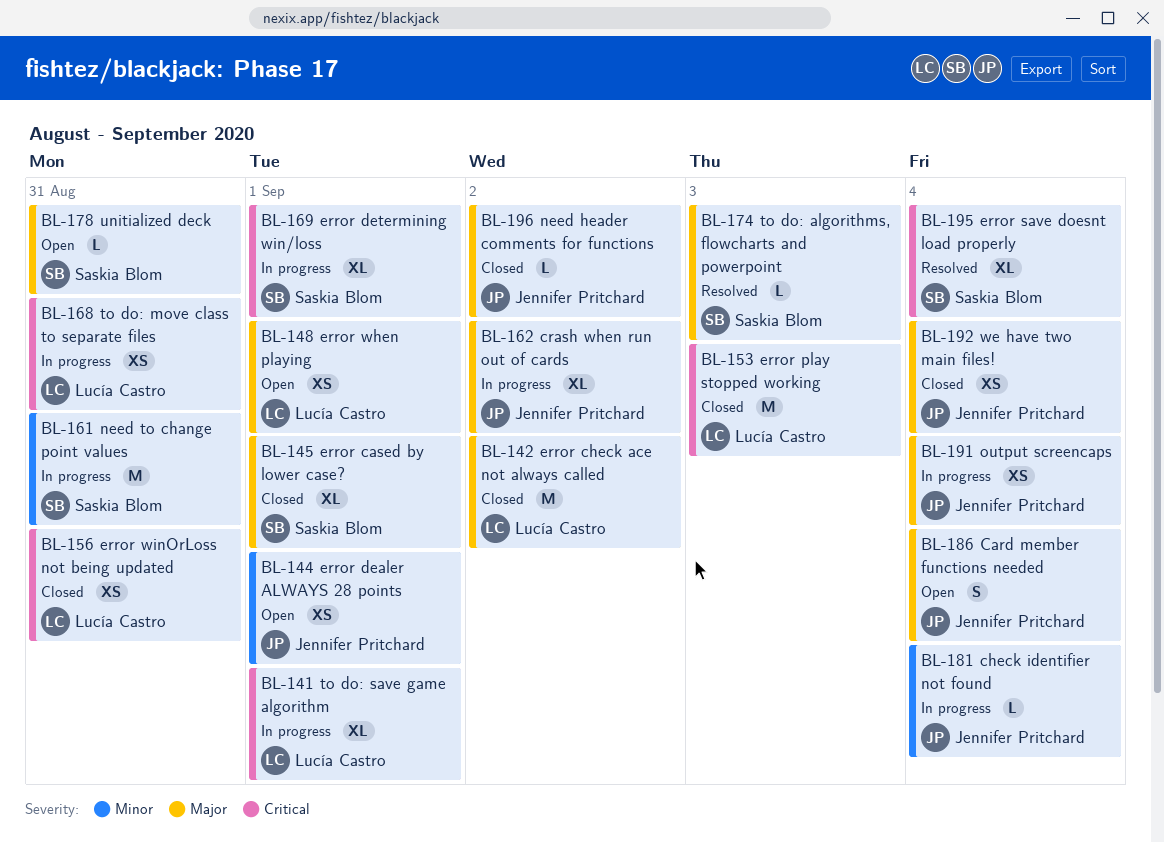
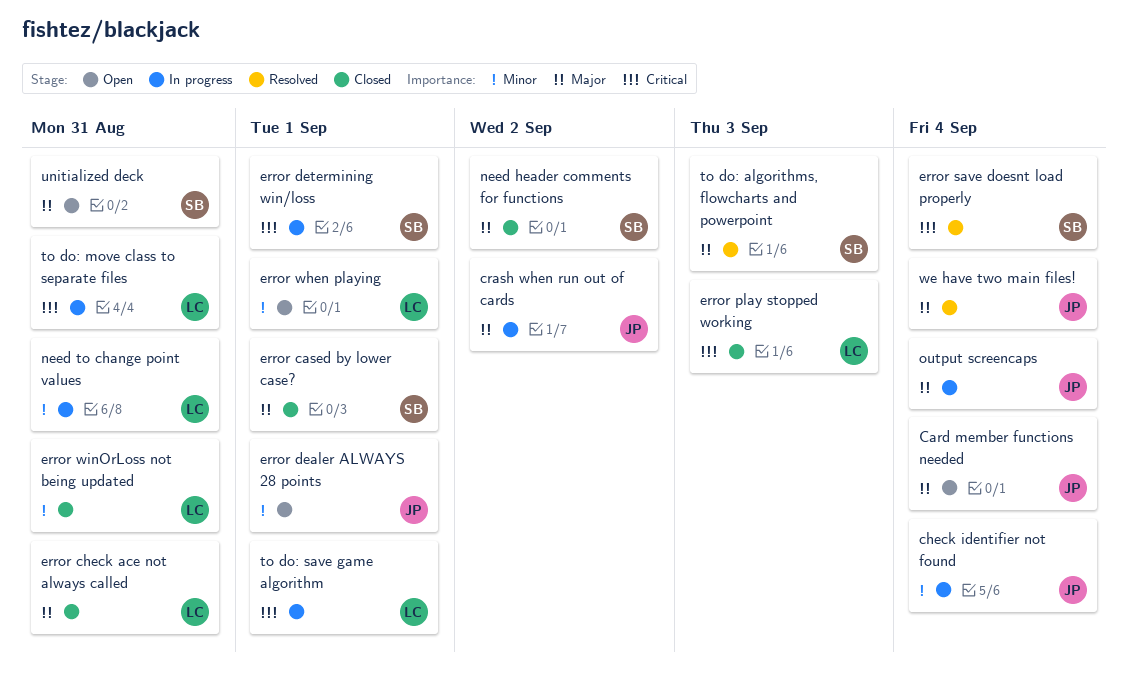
error check ace not always called, due: Sep 2 -> Aug 31
error when playing, priority: Major -> Minor
error winOrLoss not being updated, priority: Critical -> Minor
need header comments for functions, owner: Jennifer Pritchard -> Saskia Blom
need to change point values, owner: Saskia Blom -> Lucía Castro
we have two main files!, status: Closed -> Resolved

